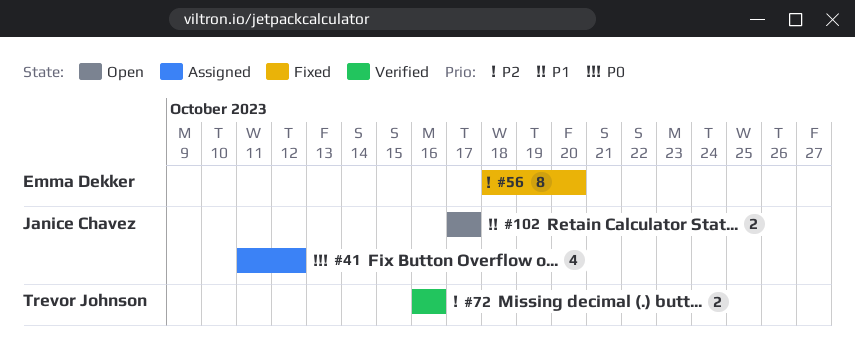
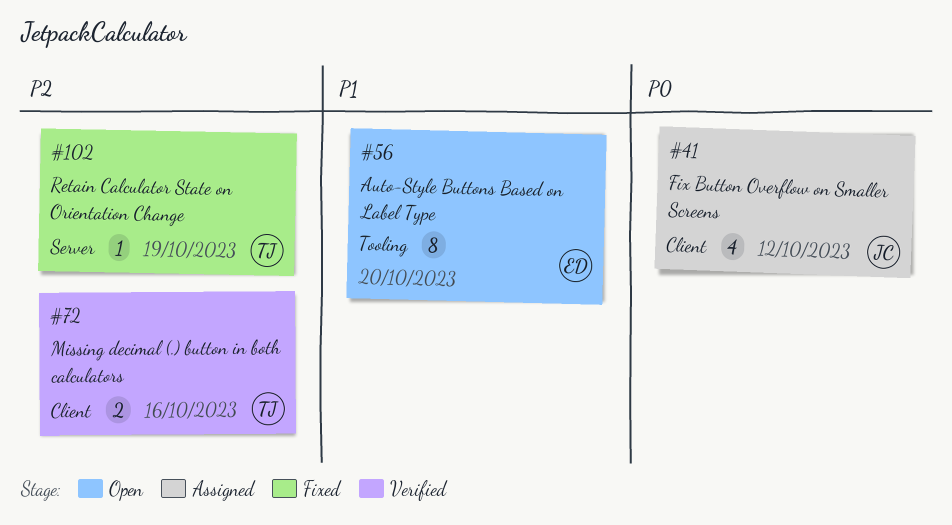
#56, status: Fixed -> Open
#56, priority: P2 -> P1
#102, status: Open -> Fixed
#102, owner: Janice Chavez -> Trevor Johnson
#102, priority: P1 -> P2
#102, estimate: 2 -> 1
#102, due: Oct 17 -> Oct 19

